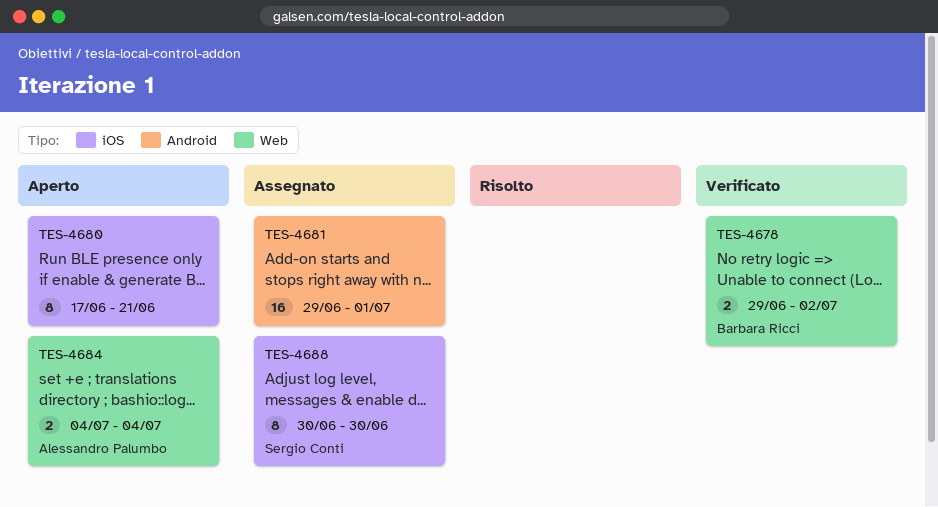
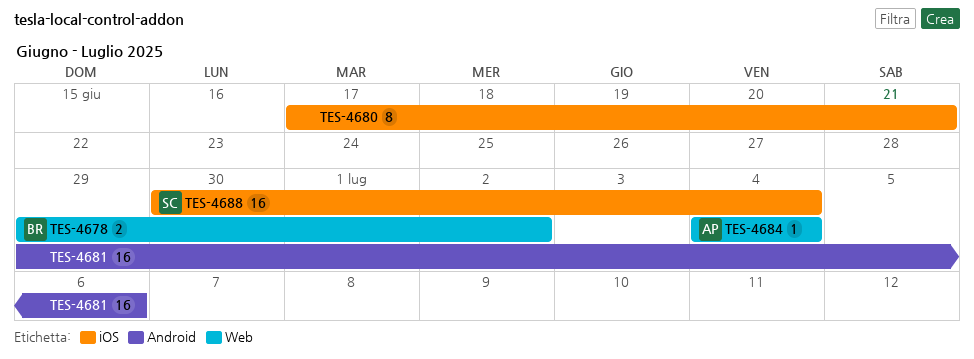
TES-4681, due: Jul 1 -> Jul 6
TES-4684, estimate: 2 -> 1
TES-4688, estimate: 8 -> 16
TES-4688, due: Jun 30 -> Jul 4

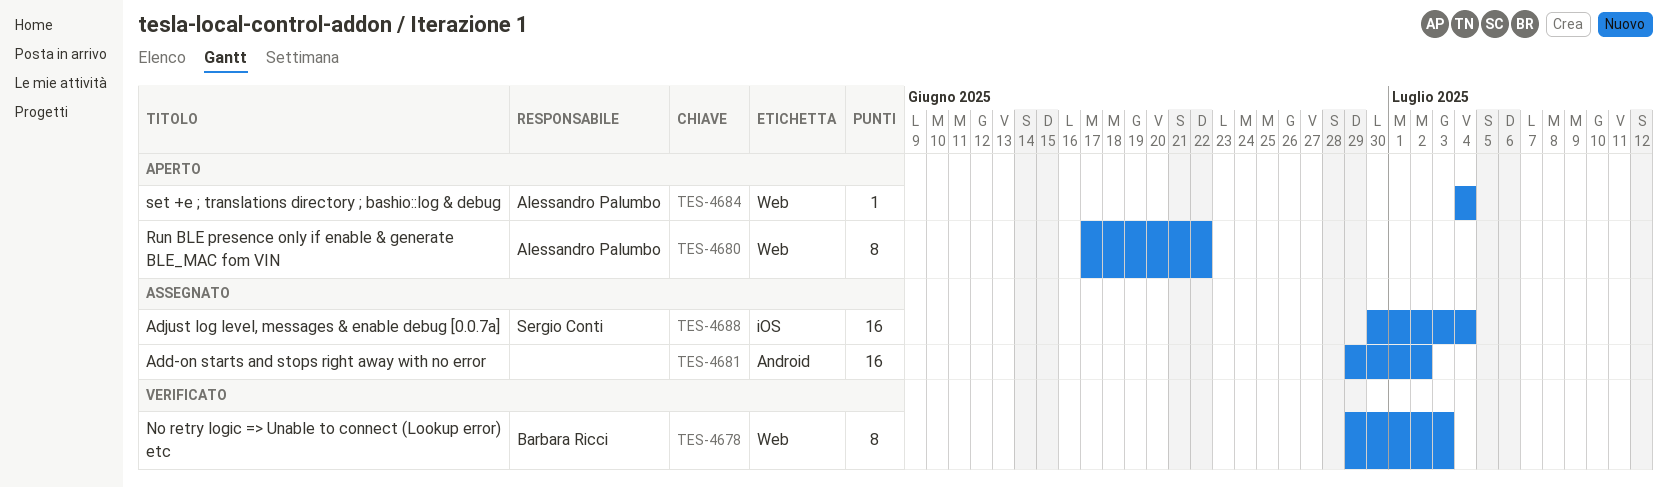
TES-4678, estimate: 2 -> 8
TES-4678, due: Jul 2 -> Jul 3
TES-4680, owner: none -> Alessandro Palumbo
TES-4680, label: iOS -> Web
TES-4680, due: Jun 21 -> Jun 22
TES-4681, due: Jul 6 -> Jul 2

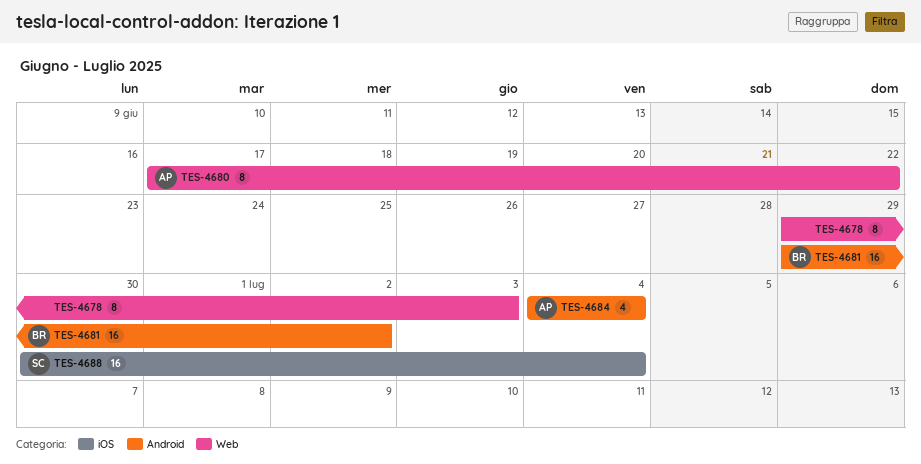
TES-4678, owner: Barbara Ricci -> none
TES-4681, owner: none -> Barbara Ricci
TES-4684, label: Web -> Android
TES-4684, estimate: 1 -> 4

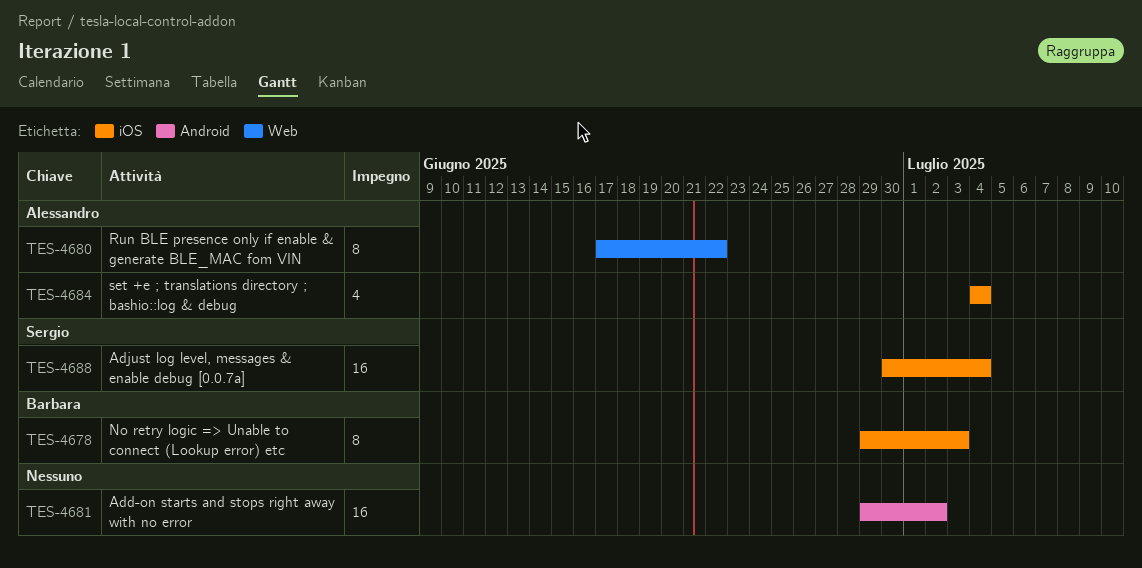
TES-4678, owner: none -> Barbara
TES-4678, label: Web -> iOS
TES-4681, owner: Barbara -> none
TES-4684, label: Android -> iOS

